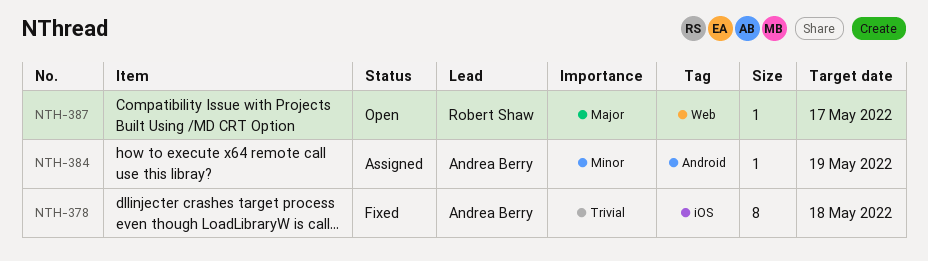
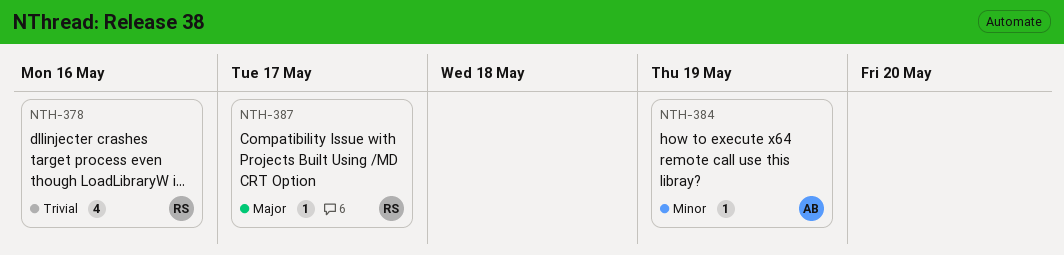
NTH-378, owner: Andrea Berry -> Robert Shaw
NTH-378, estimate: 8 -> 4
NTH-378, due: May 18 -> May 16

